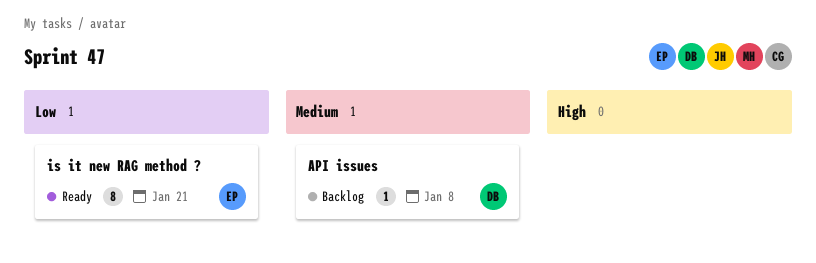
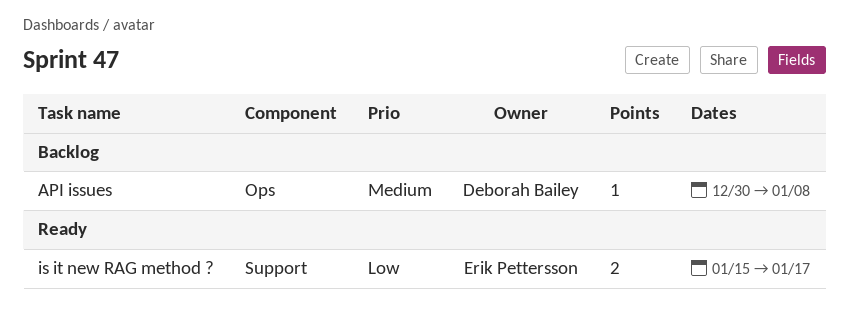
is it new RAG method ?, estimate: 8 -> 2
is it new RAG method ?, due: Jan 21 -> Jan 17

